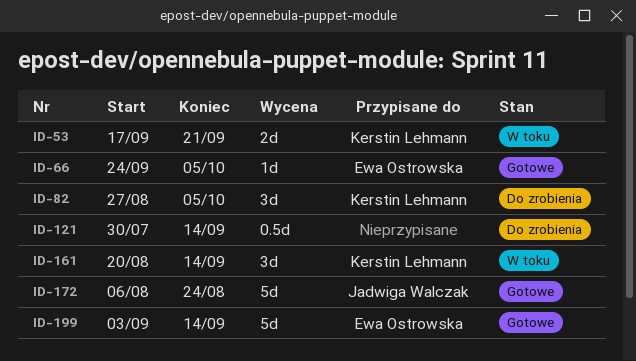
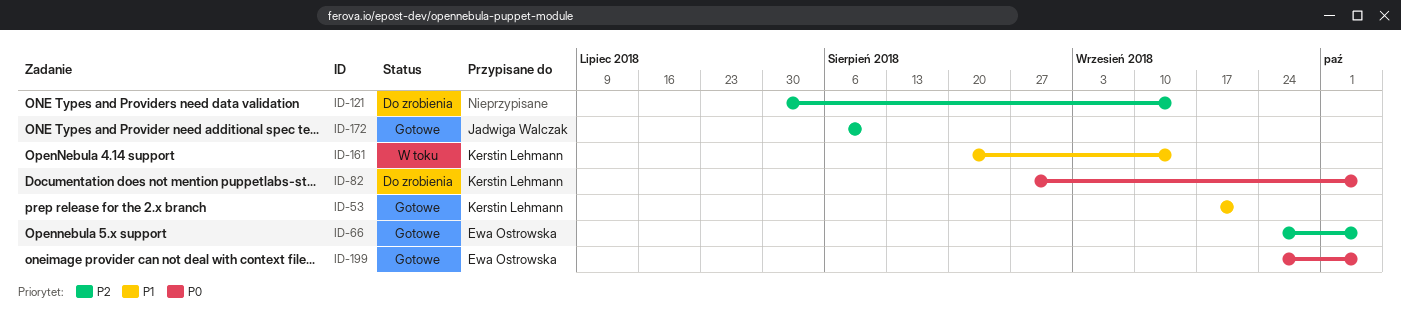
ID-53, status: W toku -> Gotowe
ID-172, due: Aug 24 -> Aug 10
ID-199, start: Sep 3 -> Sep 24
ID-199, due: Sep 14 -> Oct 5

